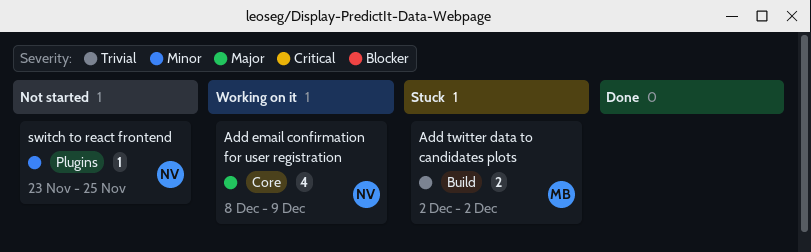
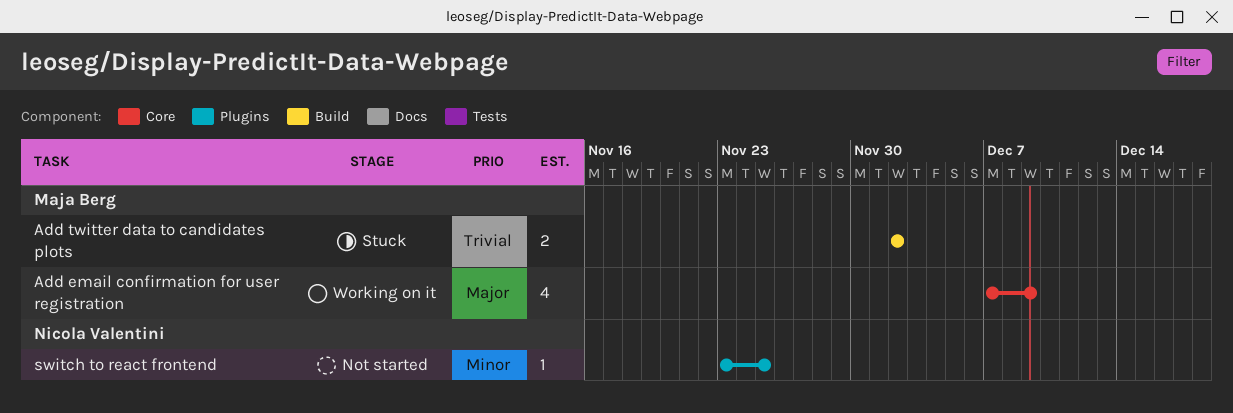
Add email confirmation for user registration, owner: Nicola Valentini -> Maja Berg
Add email confirmation for user registration, start: Dec 8 -> Dec 7

